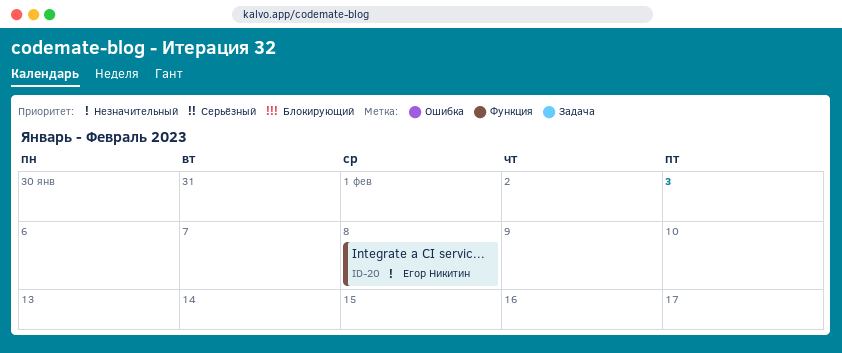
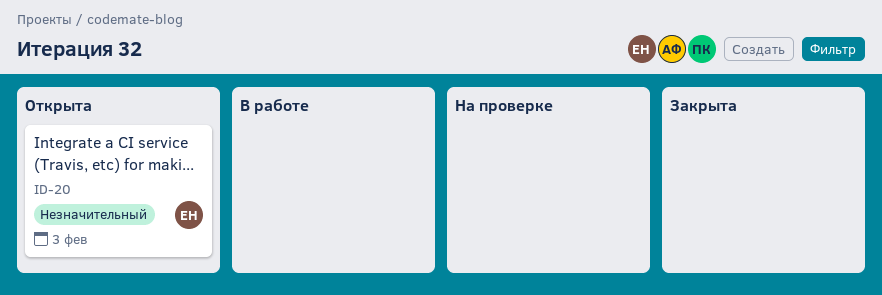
ID-20, due: Feb 8 -> Feb 3

